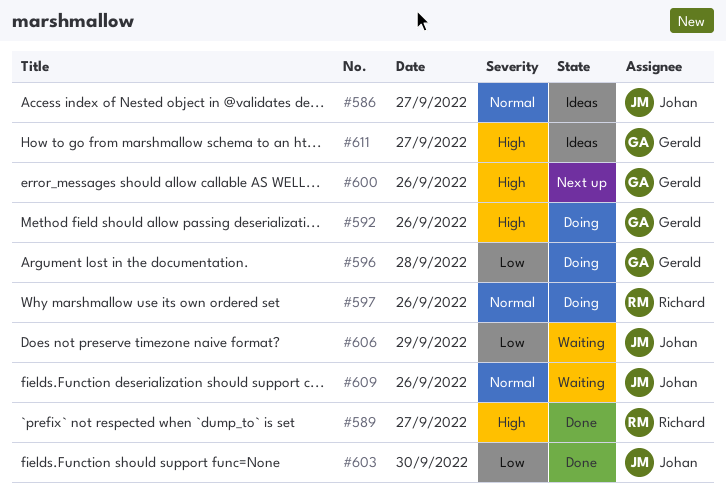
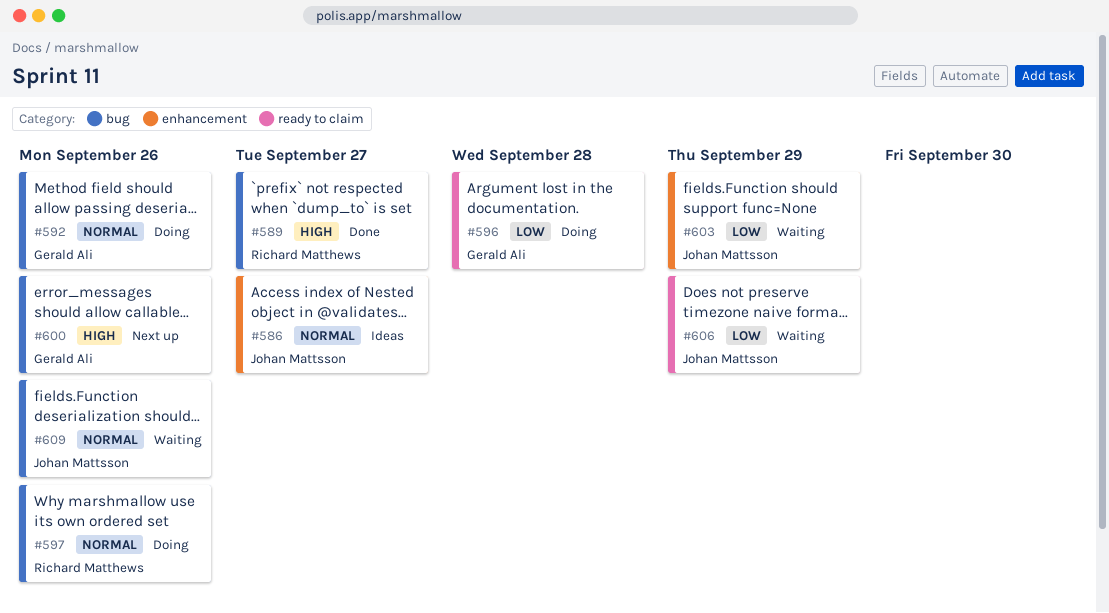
#592, priority: High -> Normal
#603, status: Done -> Waiting
#603, day: Sep 30 -> Sep 29
#611: present -> none

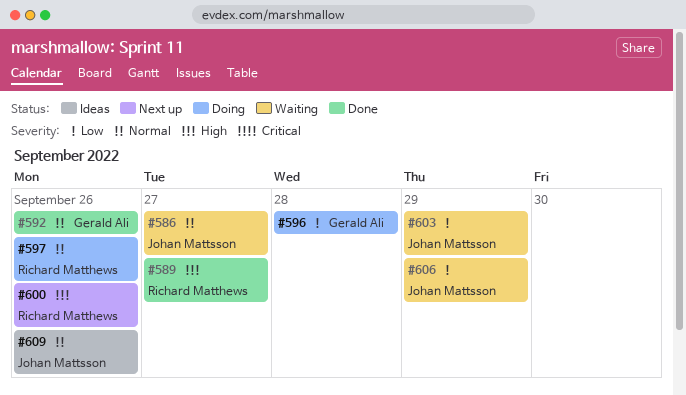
#586, status: Ideas -> Waiting
#592, status: Doing -> Done
#600, owner: Gerald Ali -> Richard Matthews
#609, status: Waiting -> Ideas

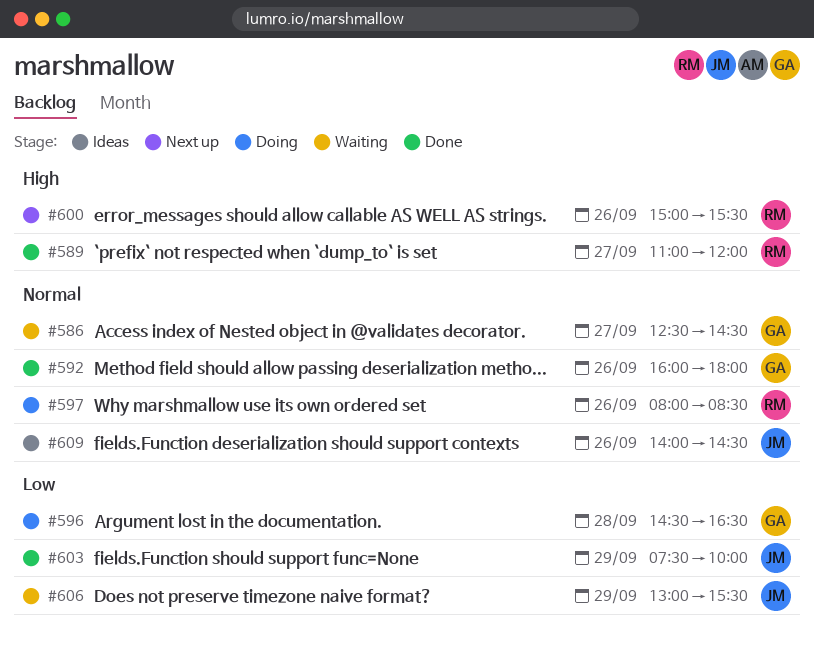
#586, owner: Johan Mattsson -> Gerald Ali
#603, status: Waiting -> Done

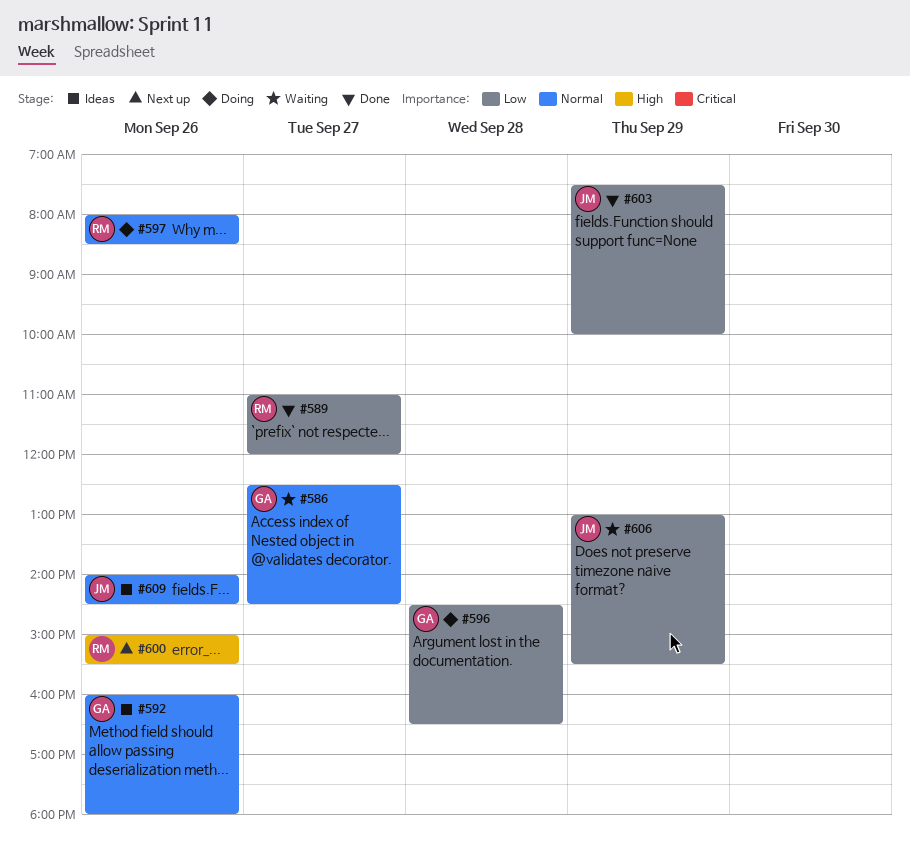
#589, priority: High -> Low
#592, status: Done -> Ideas

